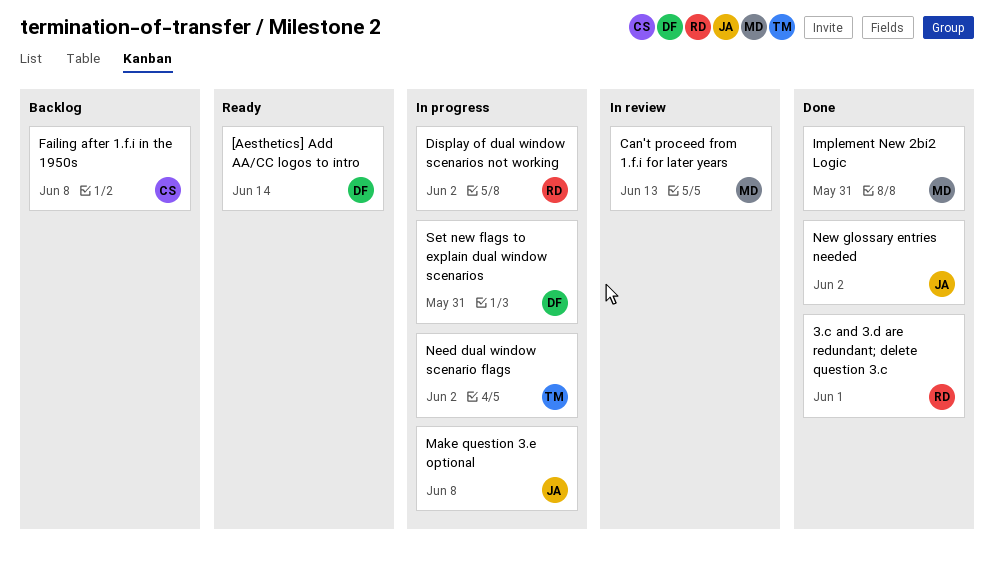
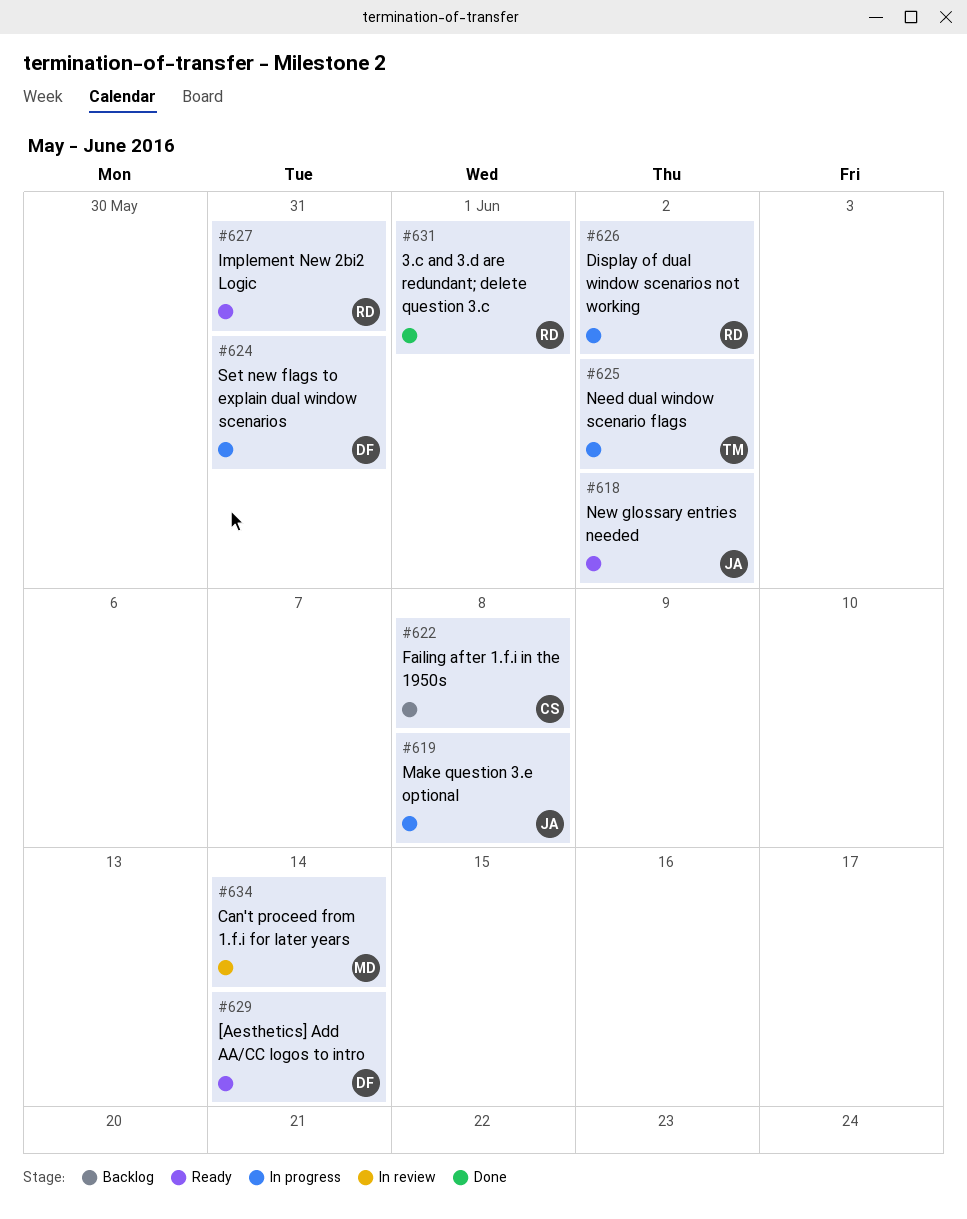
Can't proceed from 1.f.i for later years, due: Jun 13 -> Jun 14
Implement New 2bi2 Logic, status: Done -> Ready
Implement New 2bi2 Logic, owner: MD -> RD
New glossary entries needed, status: Done -> Ready

